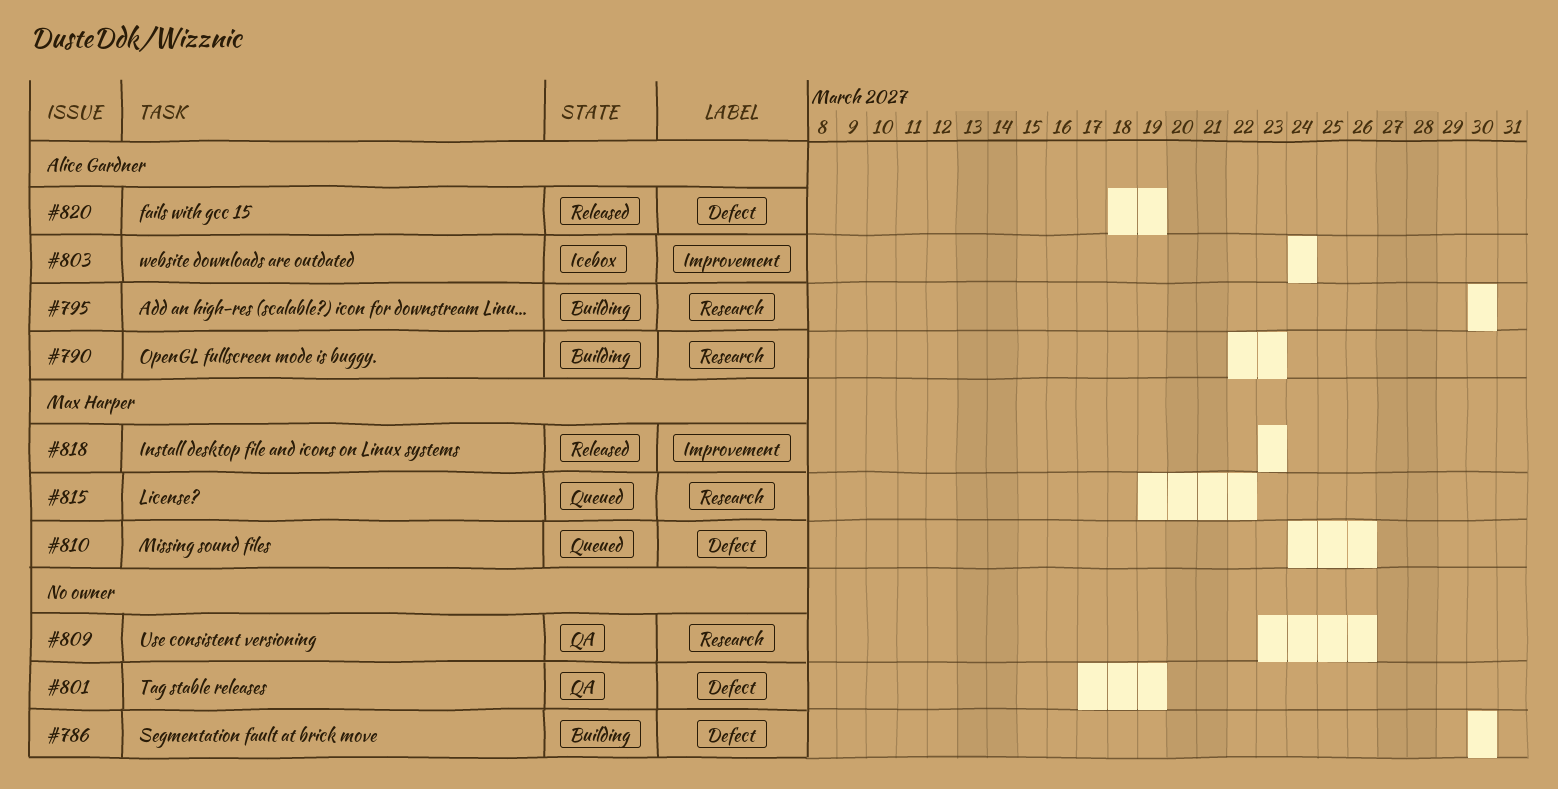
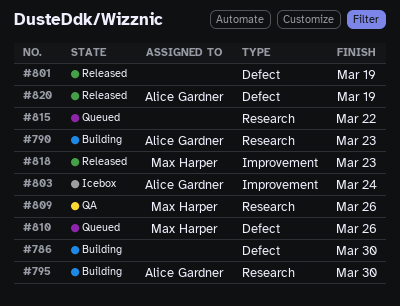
#801, status: QA -> Released
#809, owner: none -> Max Harper
#815, owner: Max Harper -> none

